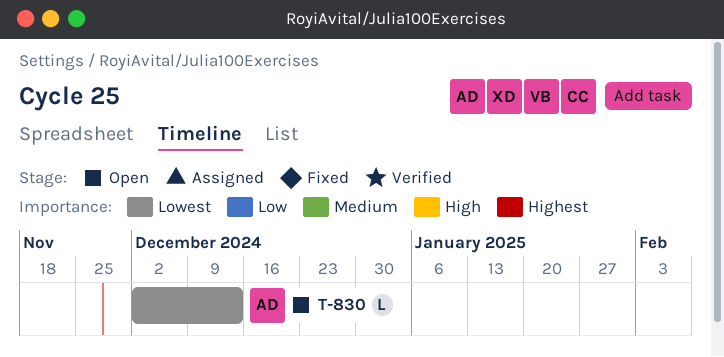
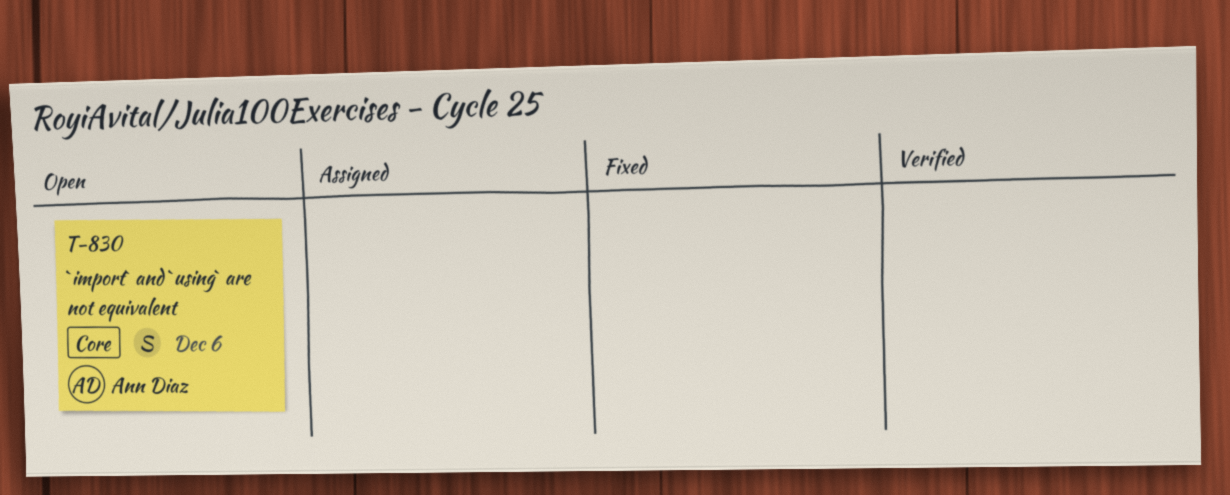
T-830, estimate: L -> S
T-830, due: Dec 13 -> Dec 6

